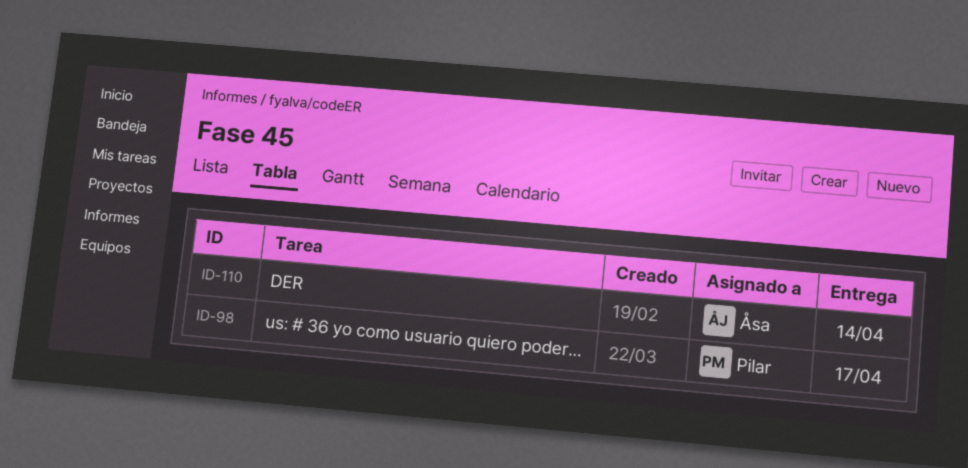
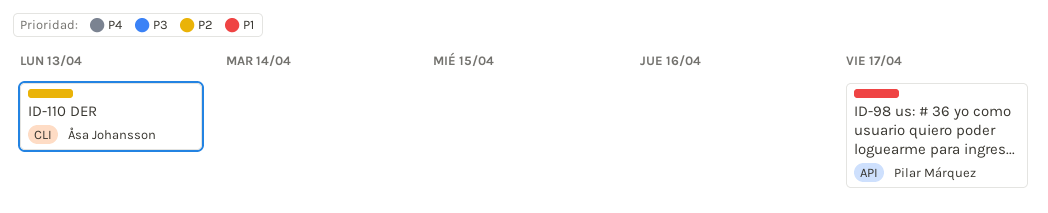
ID-110, due: Apr 14 -> Apr 13

